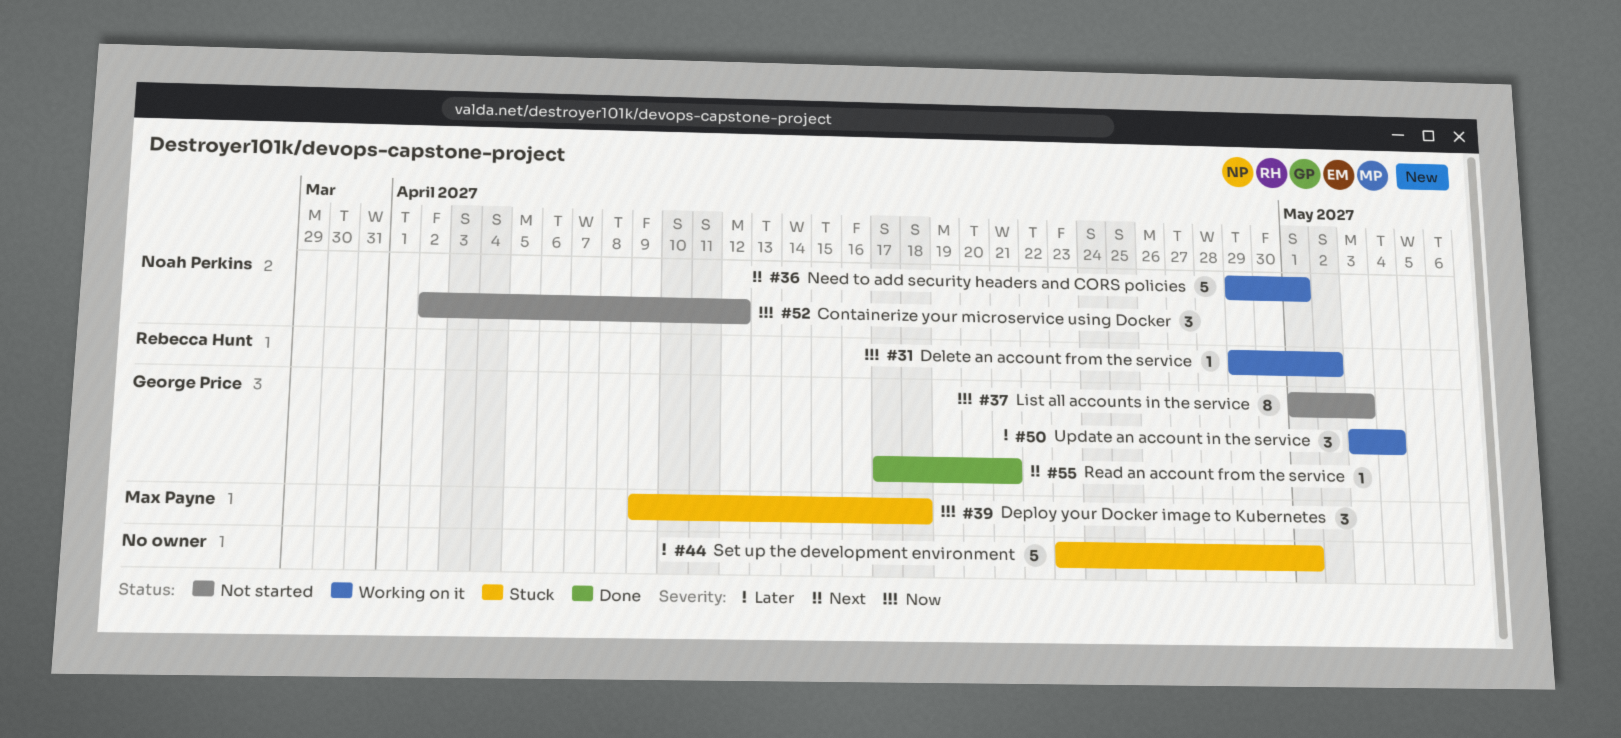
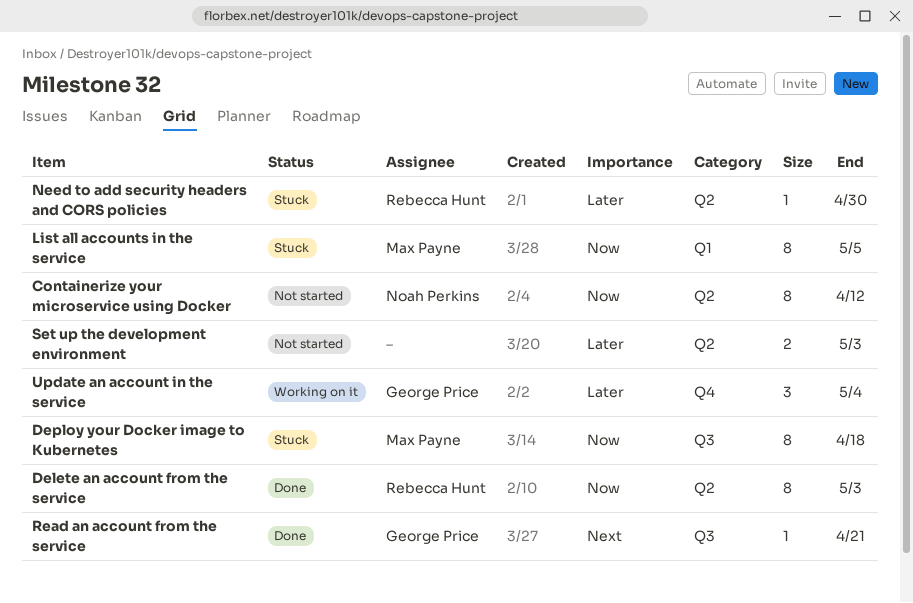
Containerize your microservice using Docker, estimate: 3 -> 8
Delete an account from the service, status: Working on it -> Done
Delete an account from the service, estimate: 1 -> 8
Delete an account from the service, due: May 2 -> May 3
Deploy your Docker image to Kubernetes, estimate: 3 -> 8
List all accounts in the service, status: Not started -> Stuck
List all accounts in the service, owner: George Price -> Max Payne
List all accounts in the service, due: May 3 -> May 5
Need to add security headers and CORS policies, status: Working on it -> Stuck
Need to add security headers and CORS policies, owner: Noah Perkins -> Rebecca Hunt
Need to add security headers and CORS policies, priority: Next -> Later
Need to add security headers and CORS policies, estimate: 5 -> 1
Need to add security headers and CORS policies, due: May 1 -> Apr 30
Set up the development environment, status: Stuck -> Not started
Set up the development environment, estimate: 5 -> 2
Set up the development environment, due: May 1 -> May 3

